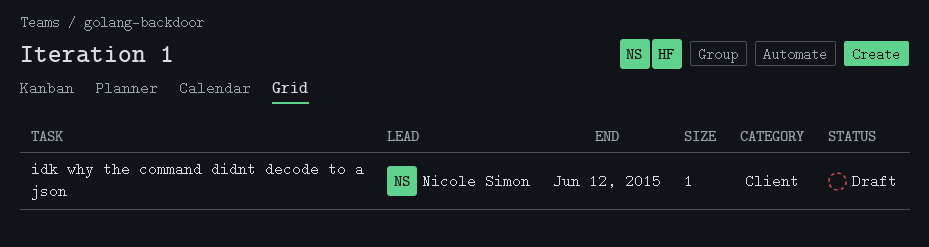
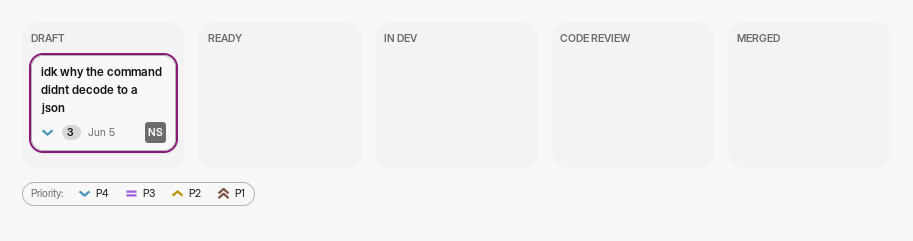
idk why the command didnt decode to a json, estimate: 1 -> 3
idk why the command didnt decode to a json, due: Jun 12 -> Jun 5

